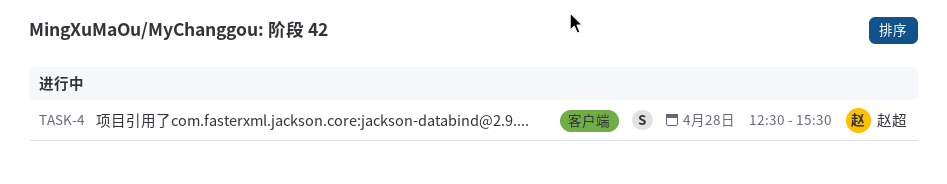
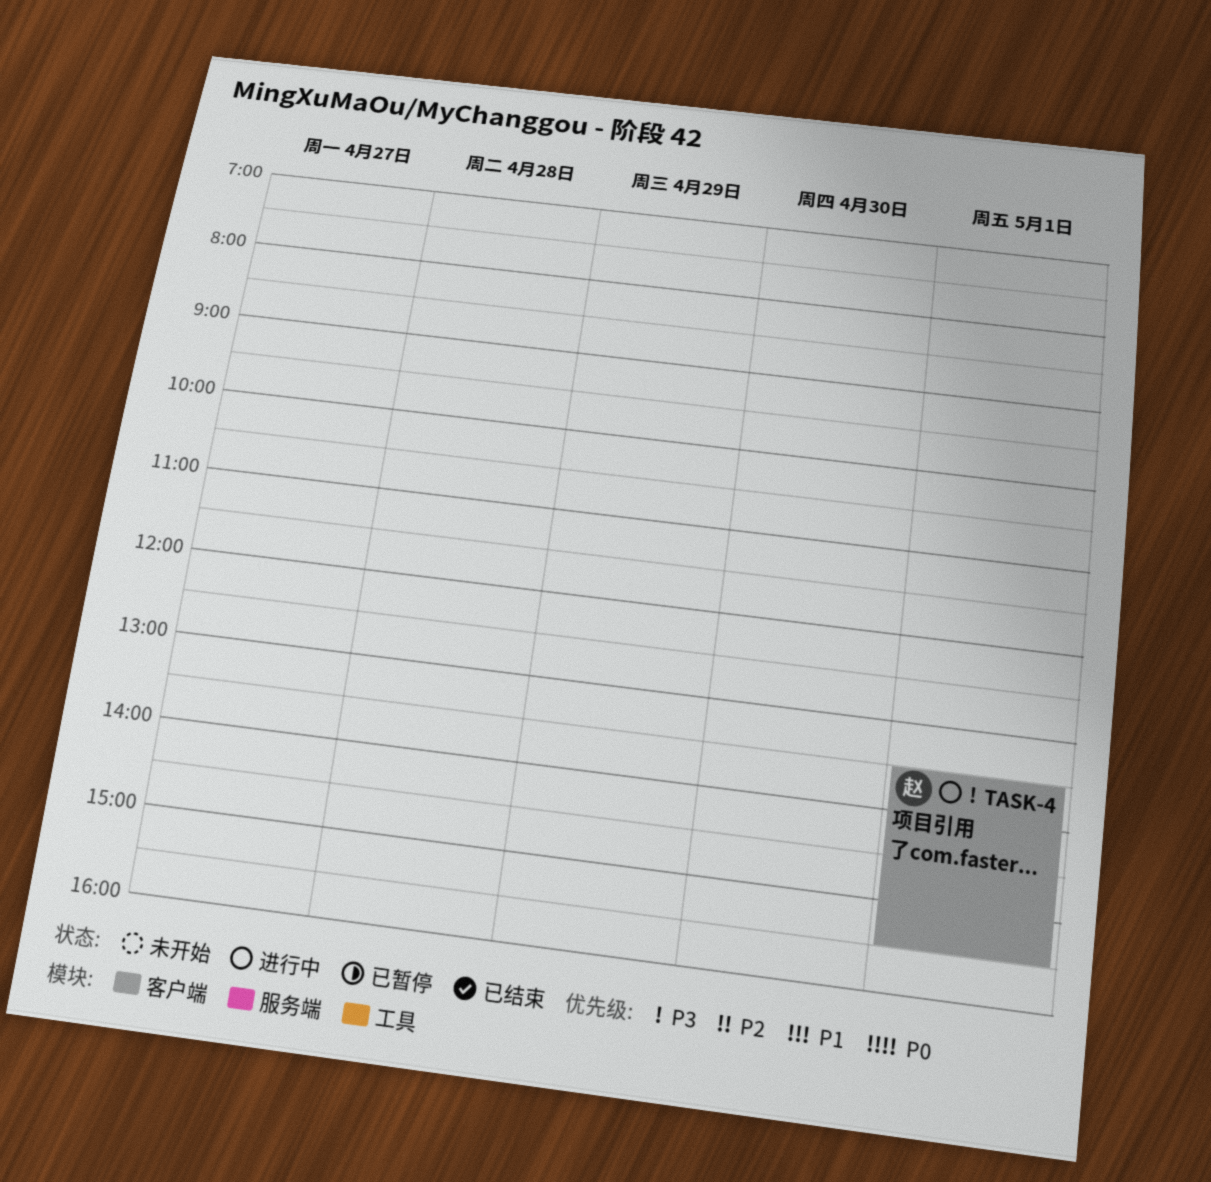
TASK-4, day: Apr 28 -> May 1
TASK-4, begins: 12:30 -> 13:30

